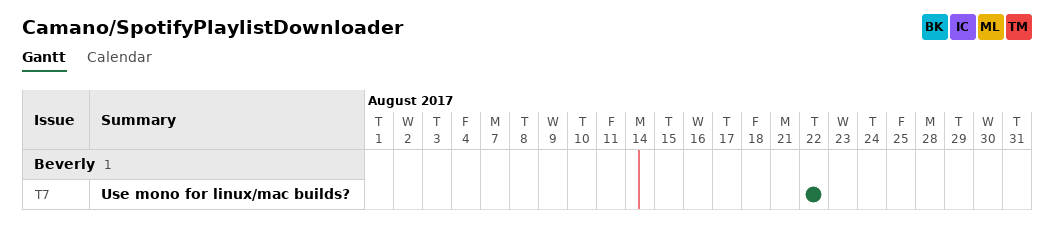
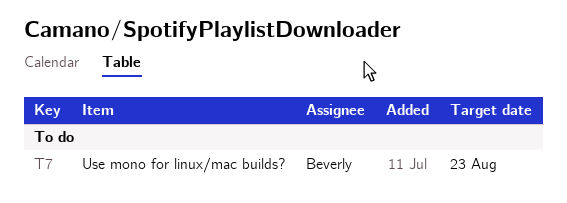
T7, due: Aug 22 -> Aug 23

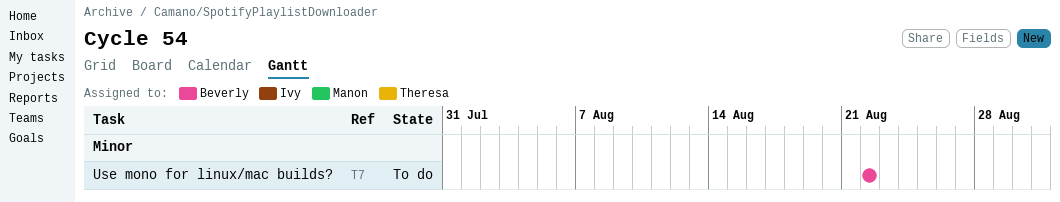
T7, due: Aug 23 -> Aug 22

